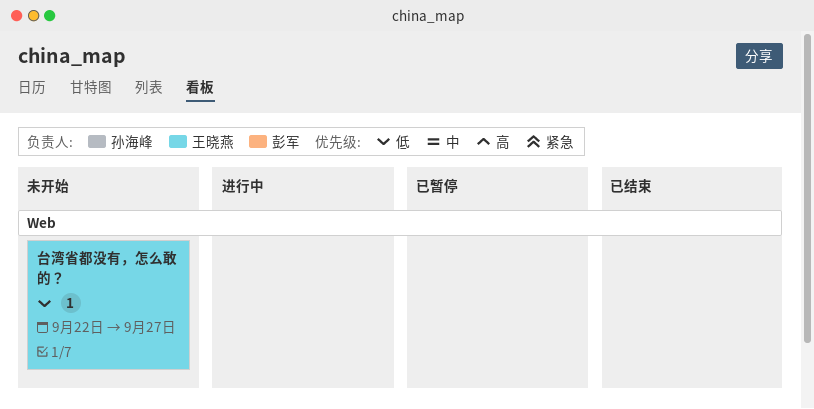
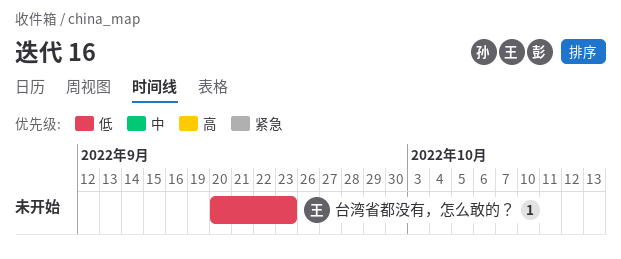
台湾省都没有，怎么敢的？, start: Sep 22 -> Sep 20
台湾省都没有，怎么敢的？, due: Sep 27 -> Sep 23

